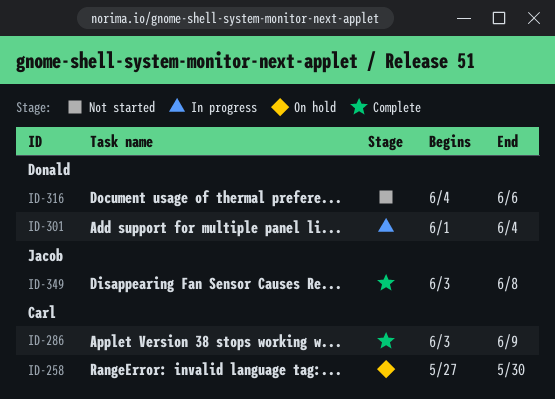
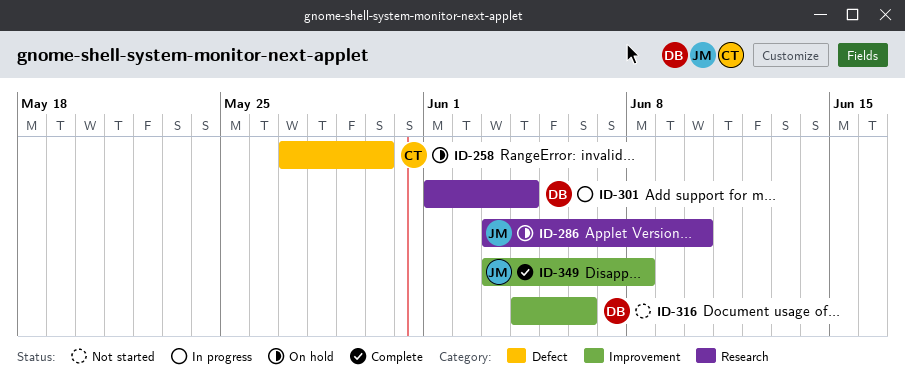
ID-286, status: Complete -> On hold
ID-286, owner: Carl -> Jacob
ID-286, due: Jun 9 -> Jun 10

